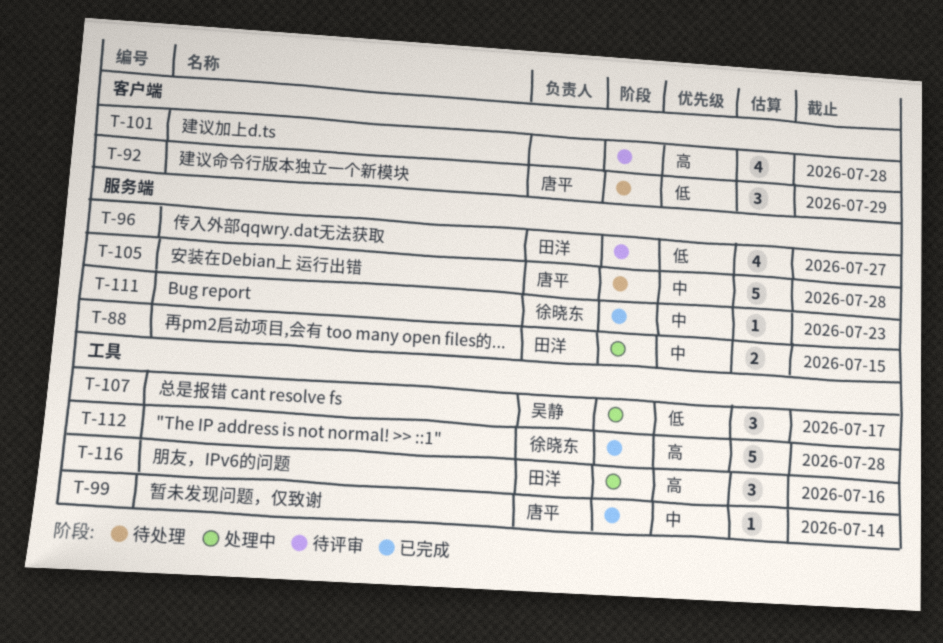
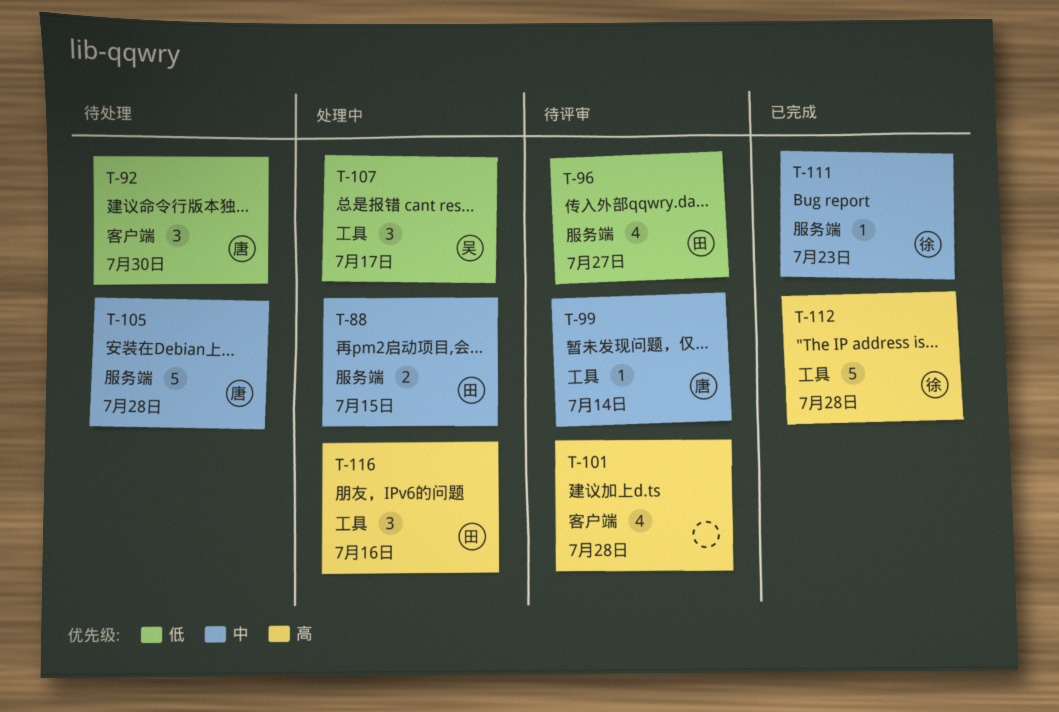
T-92, due: Jul 29 -> Jul 30
T-99, status: 已完成 -> 待评审

